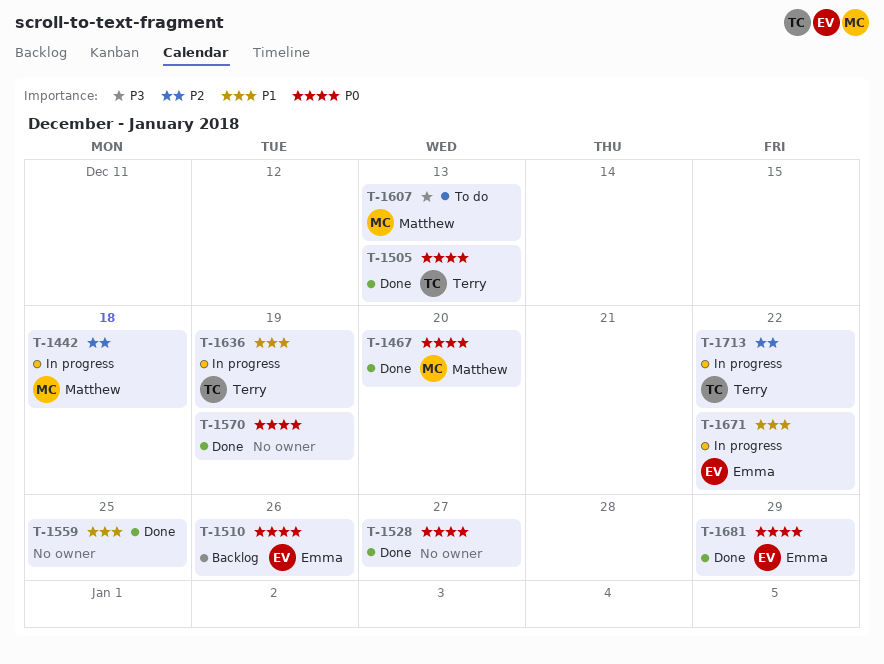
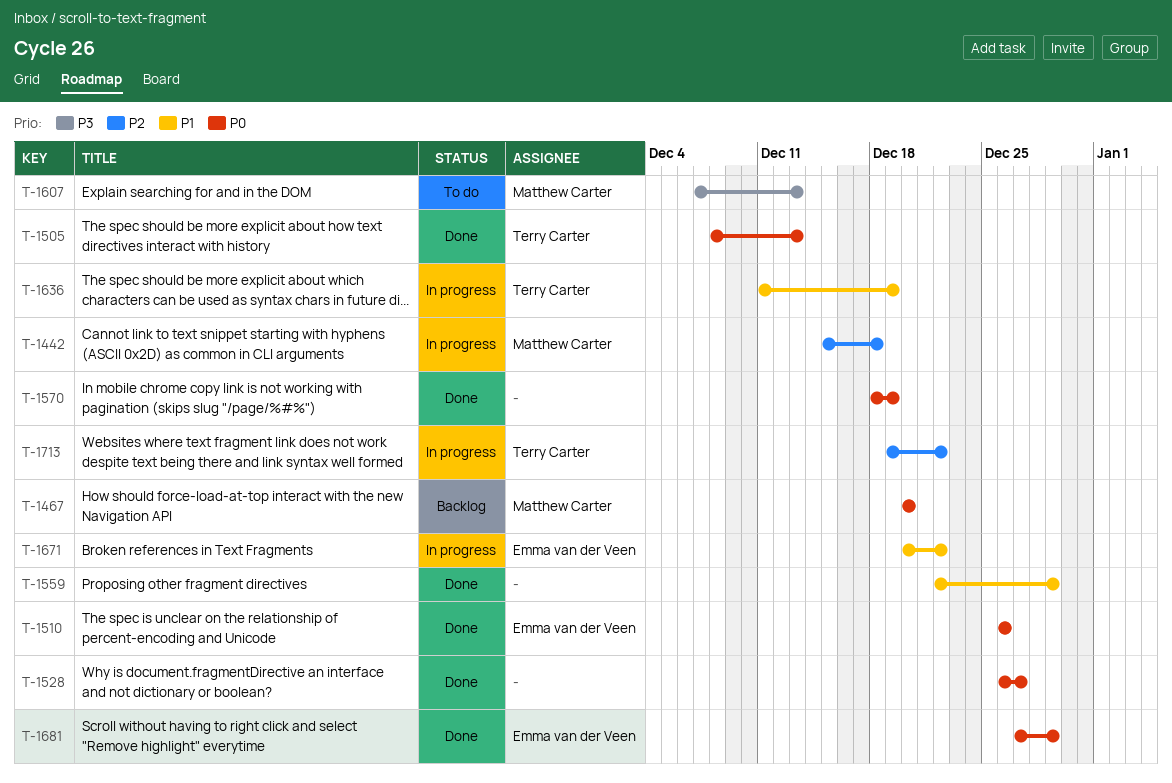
T-1467, status: Done -> Backlog
T-1510, status: Backlog -> Done
T-1559, due: Dec 25 -> Dec 29

